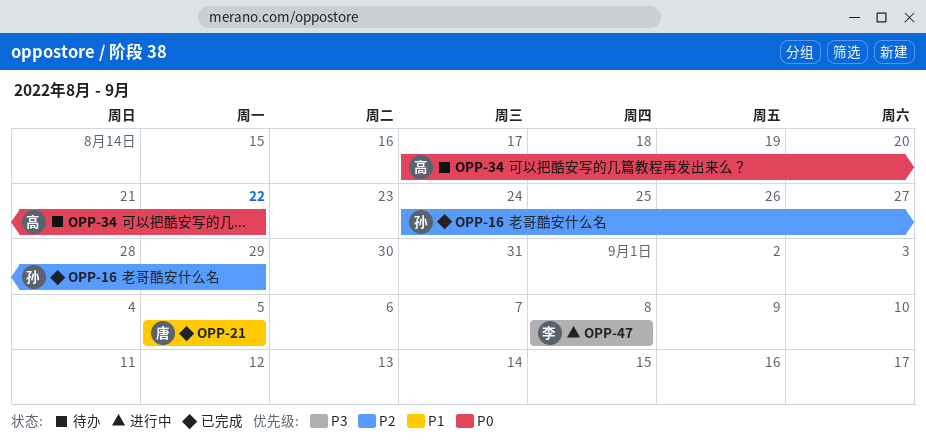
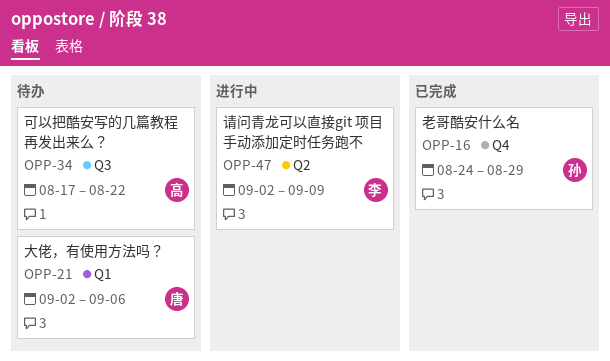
OPP-21, status: 已完成 -> 待办
OPP-21, start: Sep 5 -> Sep 2
OPP-21, due: Sep 5 -> Sep 6
OPP-47, start: Sep 8 -> Sep 2
OPP-47, due: Sep 8 -> Sep 9

